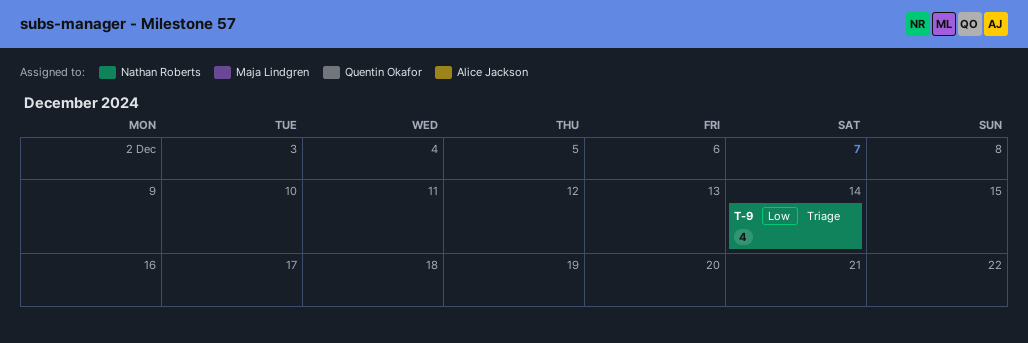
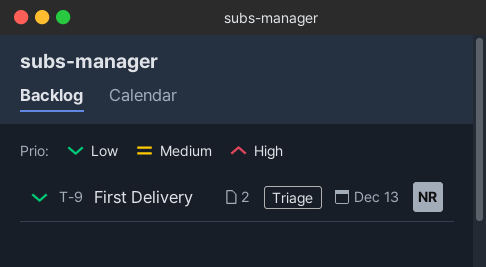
T-9, due: Dec 14 -> Dec 13

